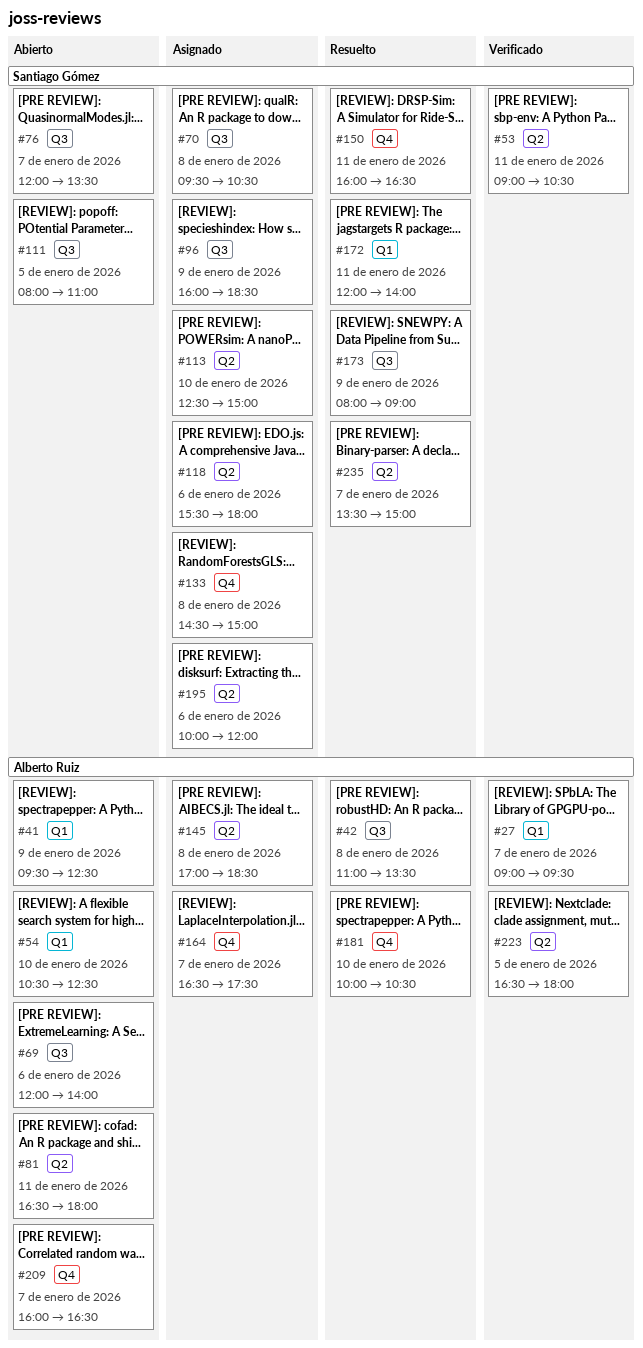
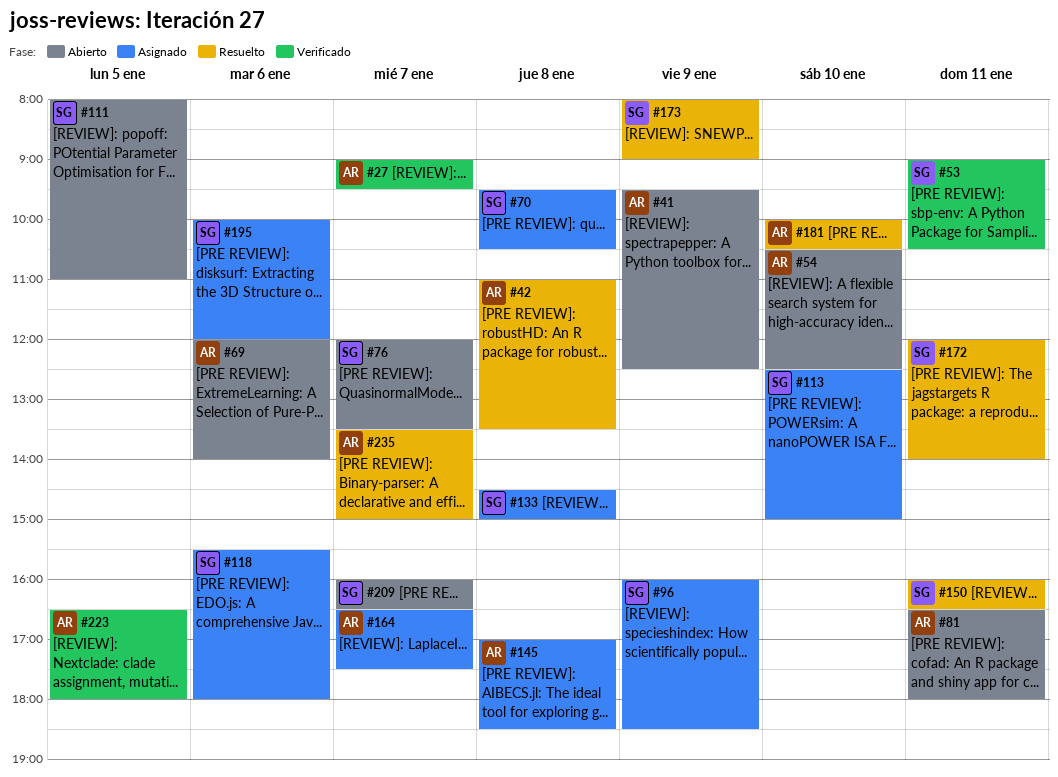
#209, owner: Alberto Ruiz -> Santiago Gómez
#235, owner: Santiago Gómez -> Alberto Ruiz

